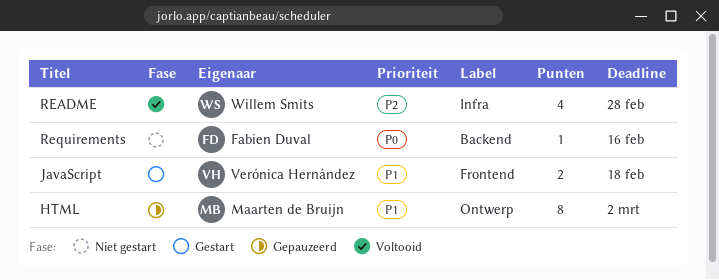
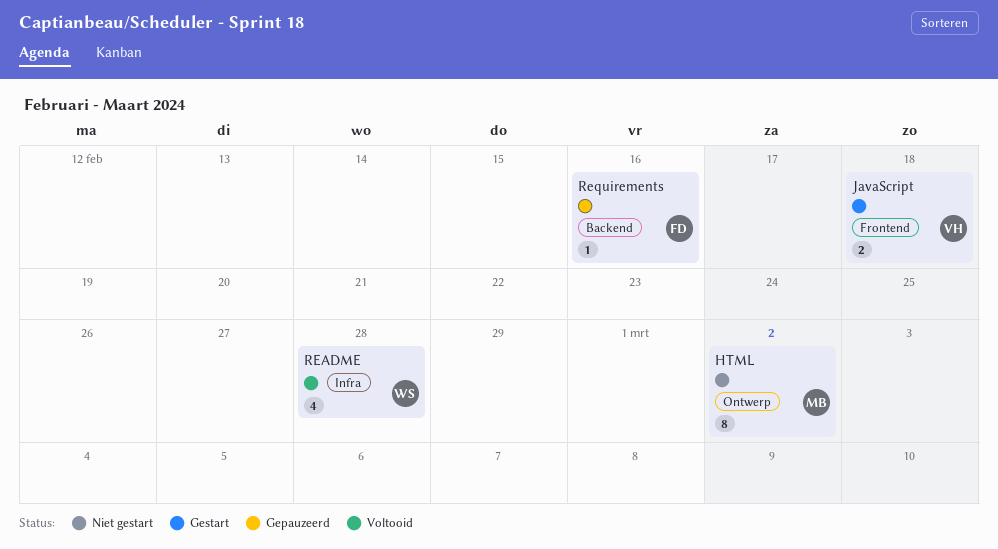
HTML, status: Gepauzeerd -> Niet gestart
Requirements, status: Niet gestart -> Gepauzeerd

